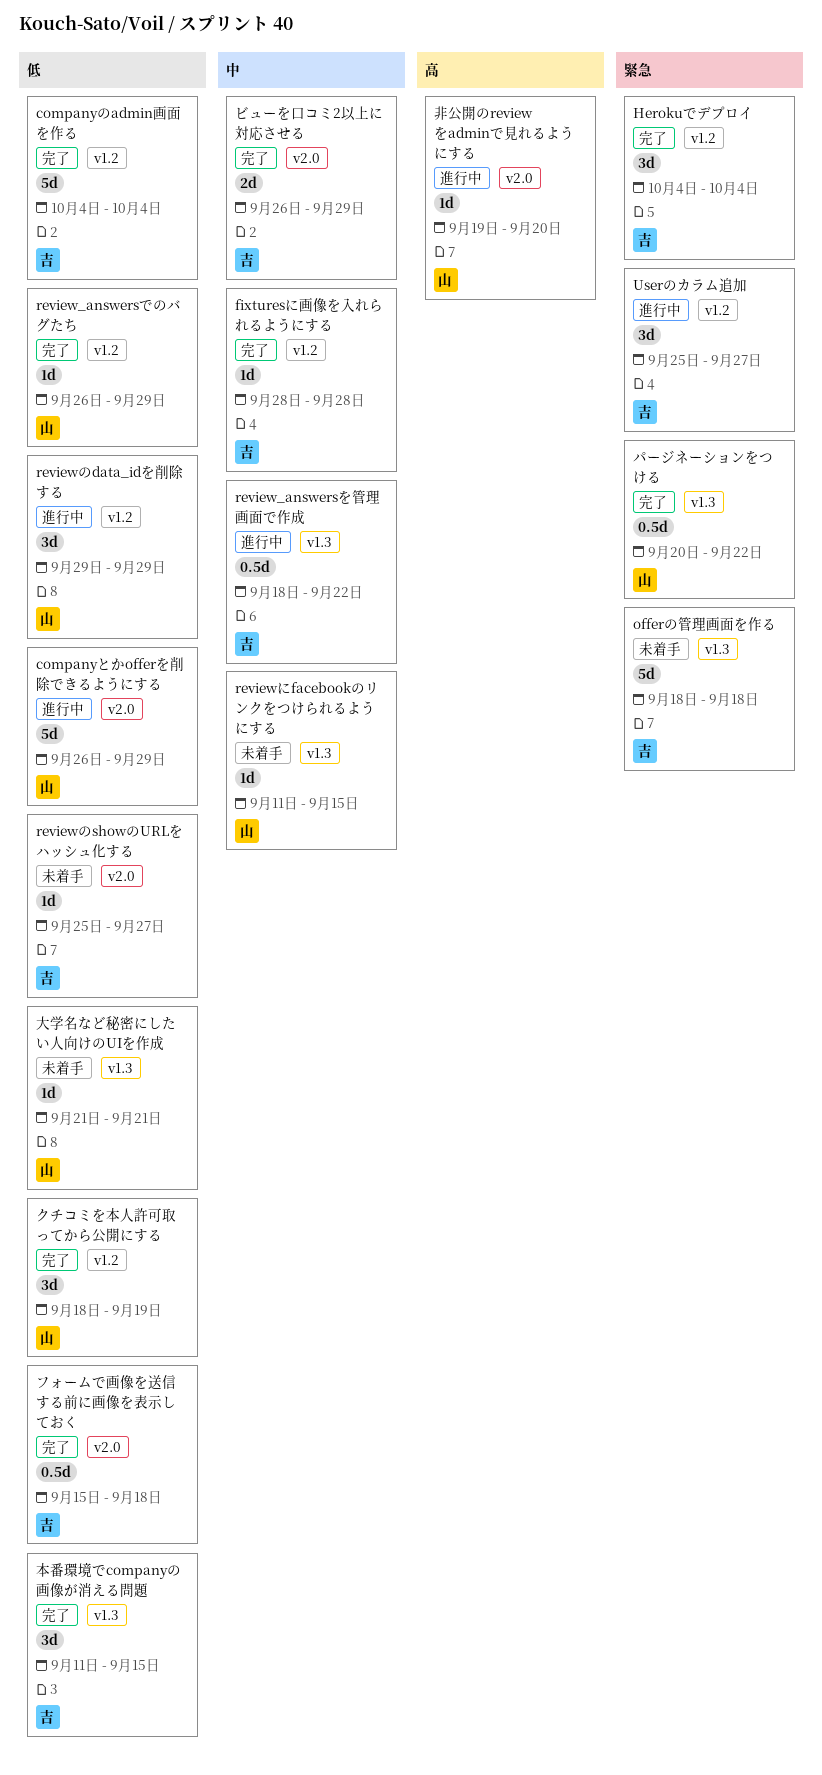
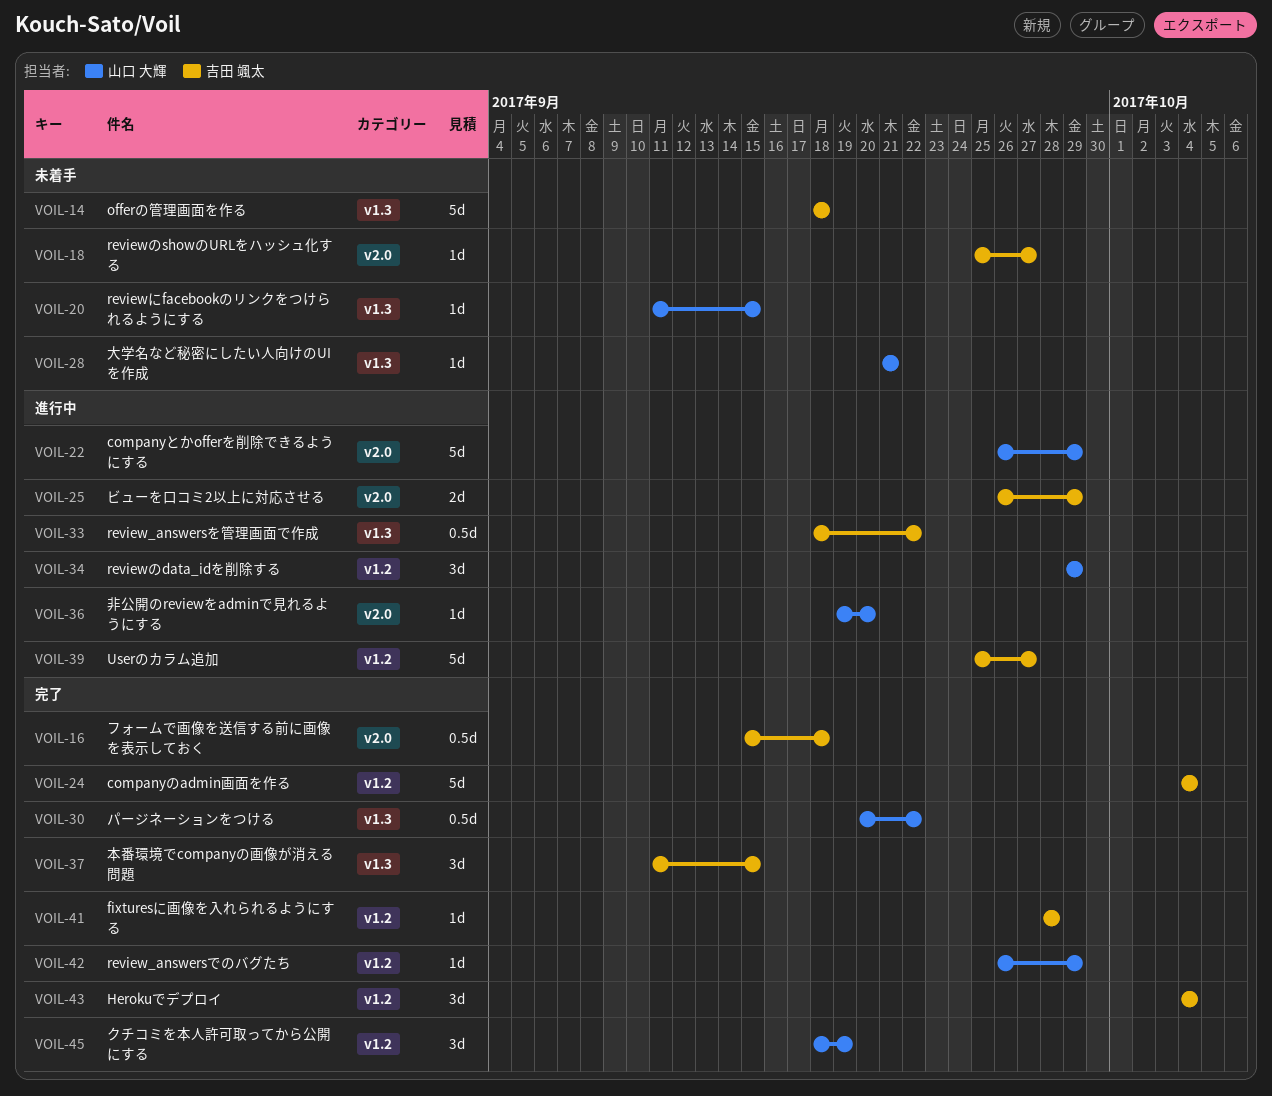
Userのカラム追加, estimate: 3d -> 5d
ビューを口コミ2以上に対応させる, status: 完了 -> 進行中

